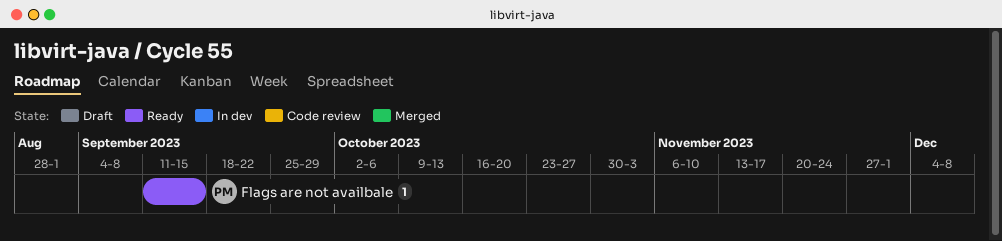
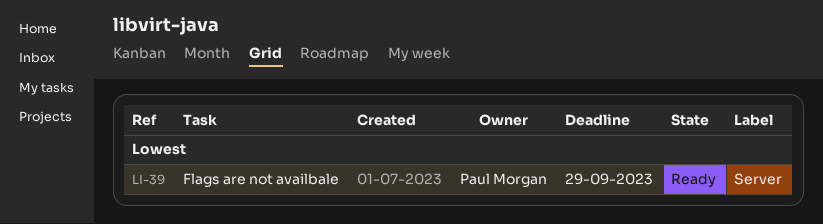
Flags are not availbale, due: Sep 15 -> Sep 29

